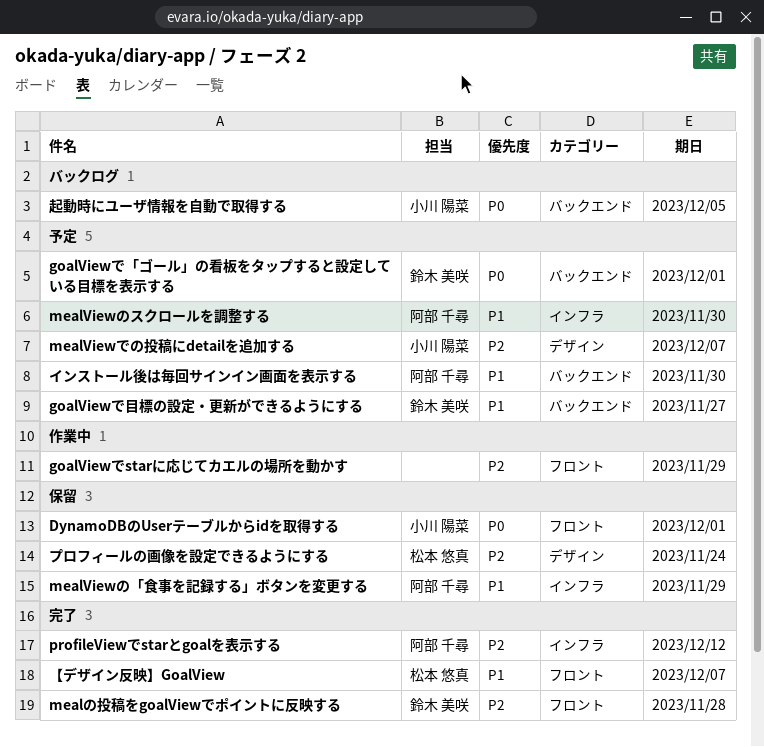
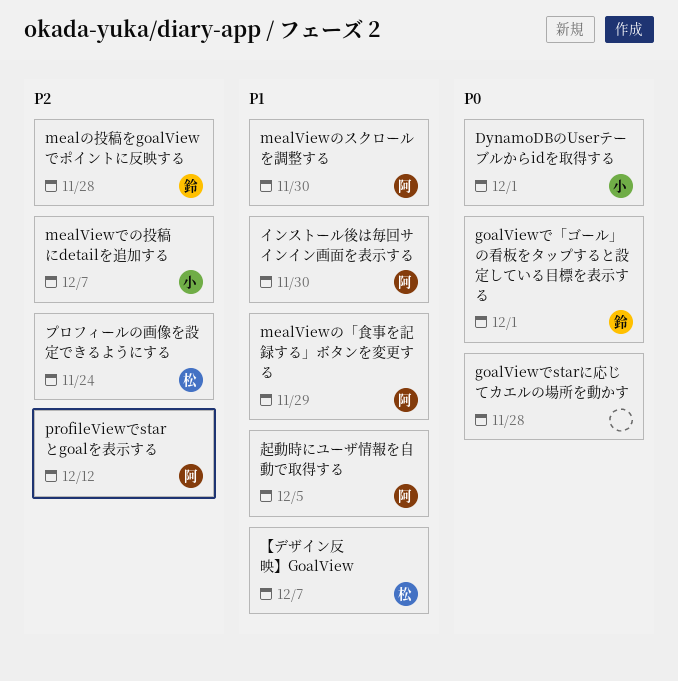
goalViewでstarに応じてカエルの場所を動かす, priority: P2 -> P0
goalViewでstarに応じてカエルの場所を動かす, due: Nov 29 -> Nov 28
goalViewで目標の設定・更新ができるようにする: present -> none
起動時にユーザ情報を自動で取得する, owner: 小川 陽菜 -> 阿部 千尋
起動時にユーザ情報を自動で取得する, priority: P0 -> P1

